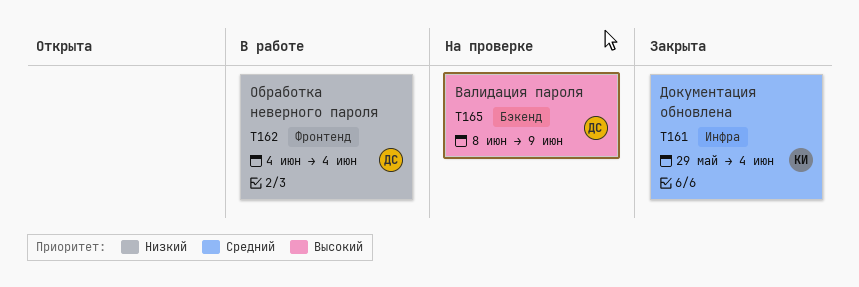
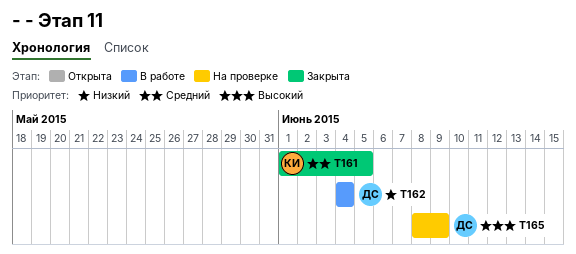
T161, start: May 29 -> Jun 1
T161, due: Jun 4 -> Jun 5

